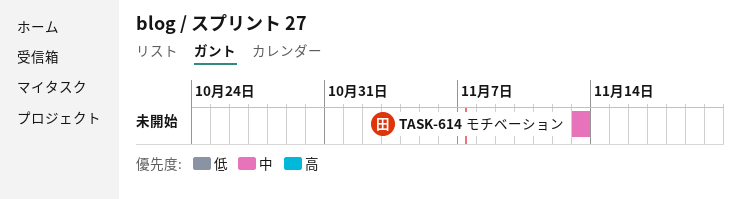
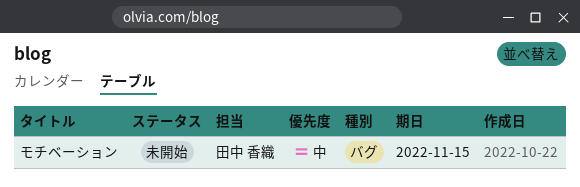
モチベーション, due: Nov 13 -> Nov 15

